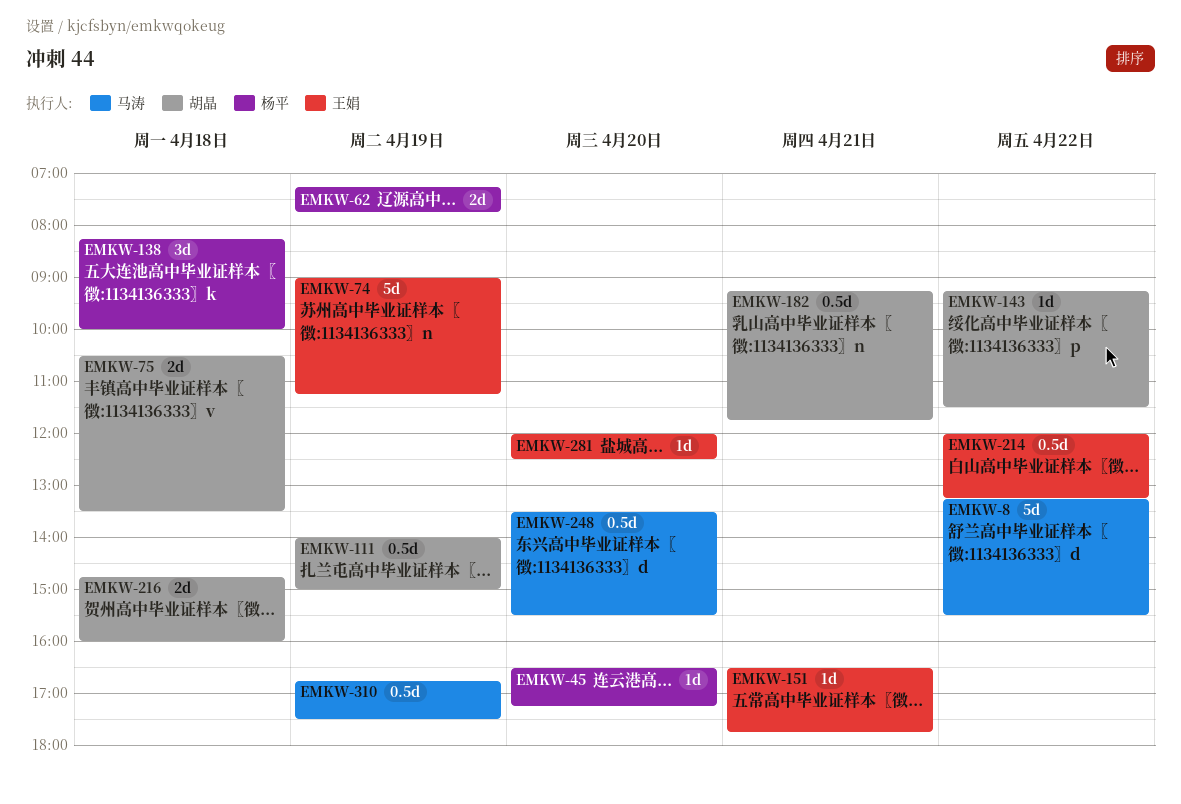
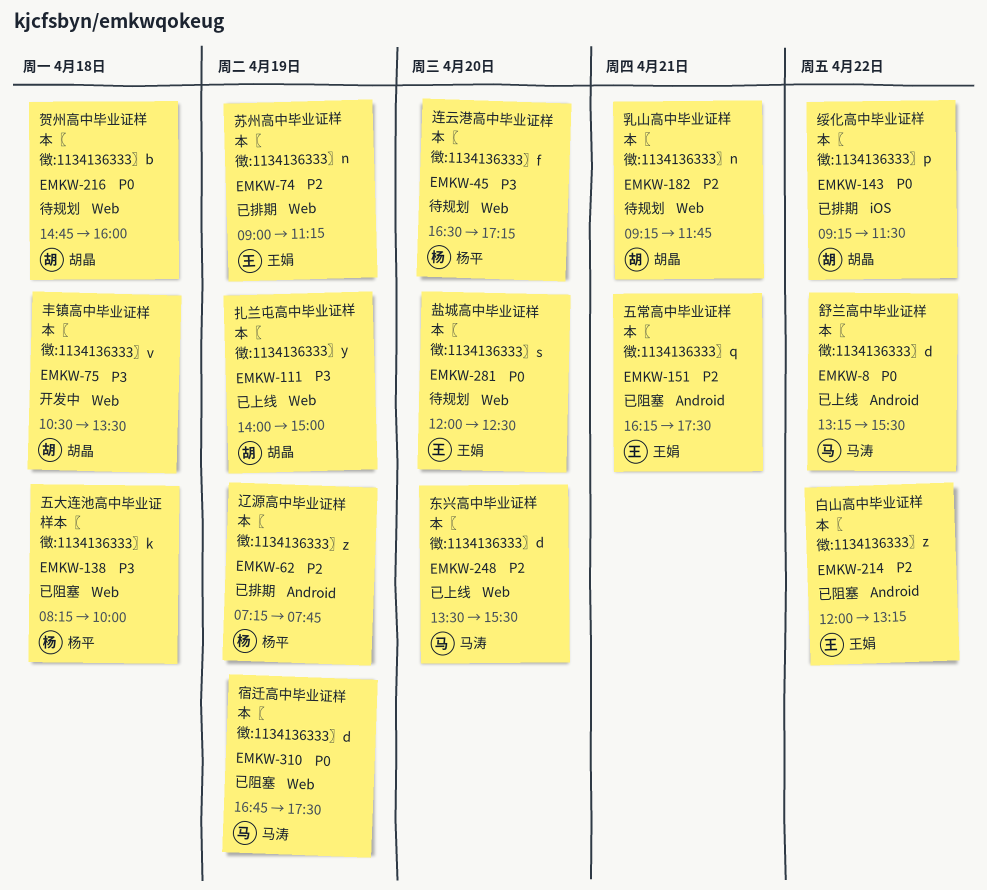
EMKW-151, begins: 16:30 -> 16:15
EMKW-151, ends: 17:45 -> 17:30

